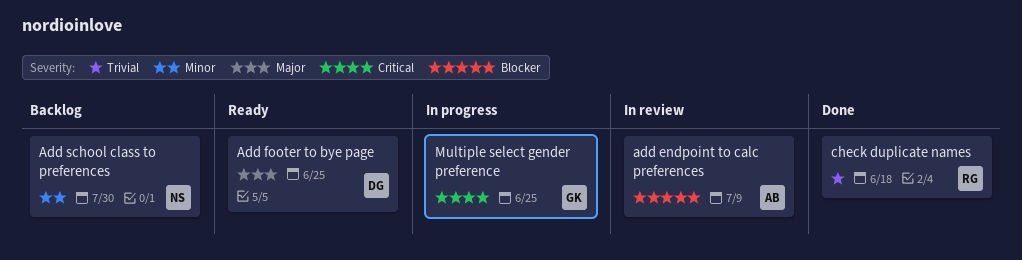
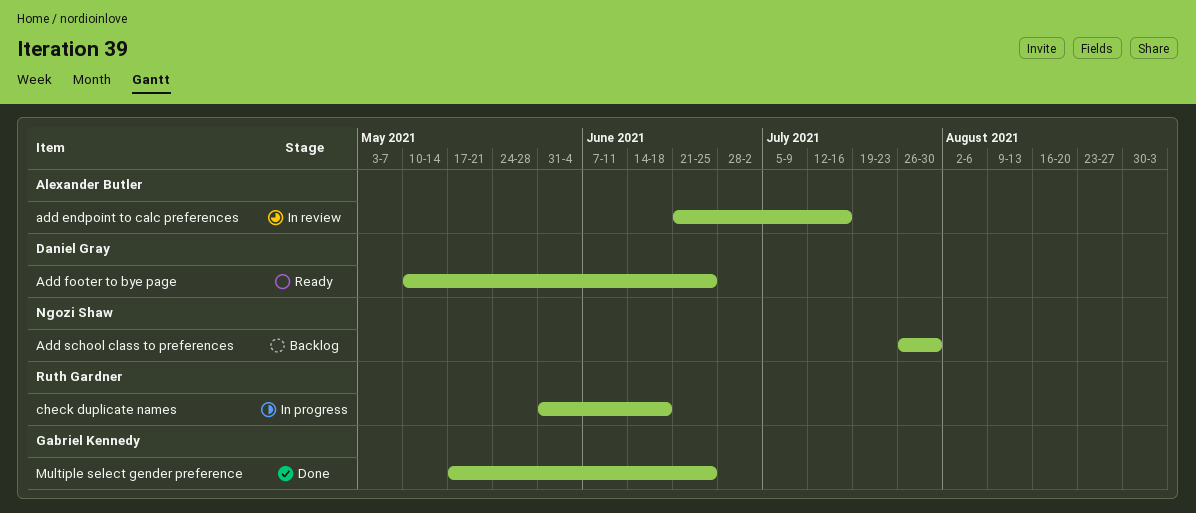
add endpoint to calc preferences, due: Jul 9 -> Jul 16
check duplicate names, status: Done -> In progress
Multiple select gender preference, status: In progress -> Done

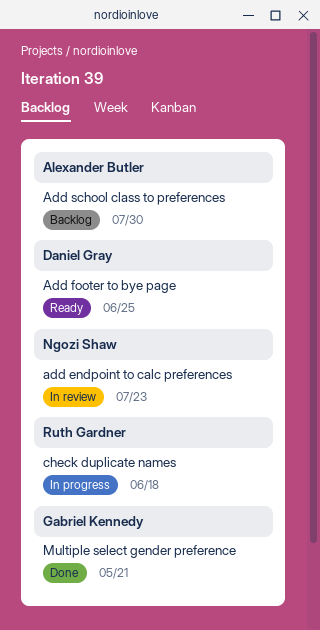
add endpoint to calc preferences, owner: Alexander Butler -> Ngozi Shaw
add endpoint to calc preferences, due: Jul 16 -> Jul 23
Add school class to preferences, owner: Ngozi Shaw -> Alexander Butler
Multiple select gender preference, due: Jun 25 -> May 21

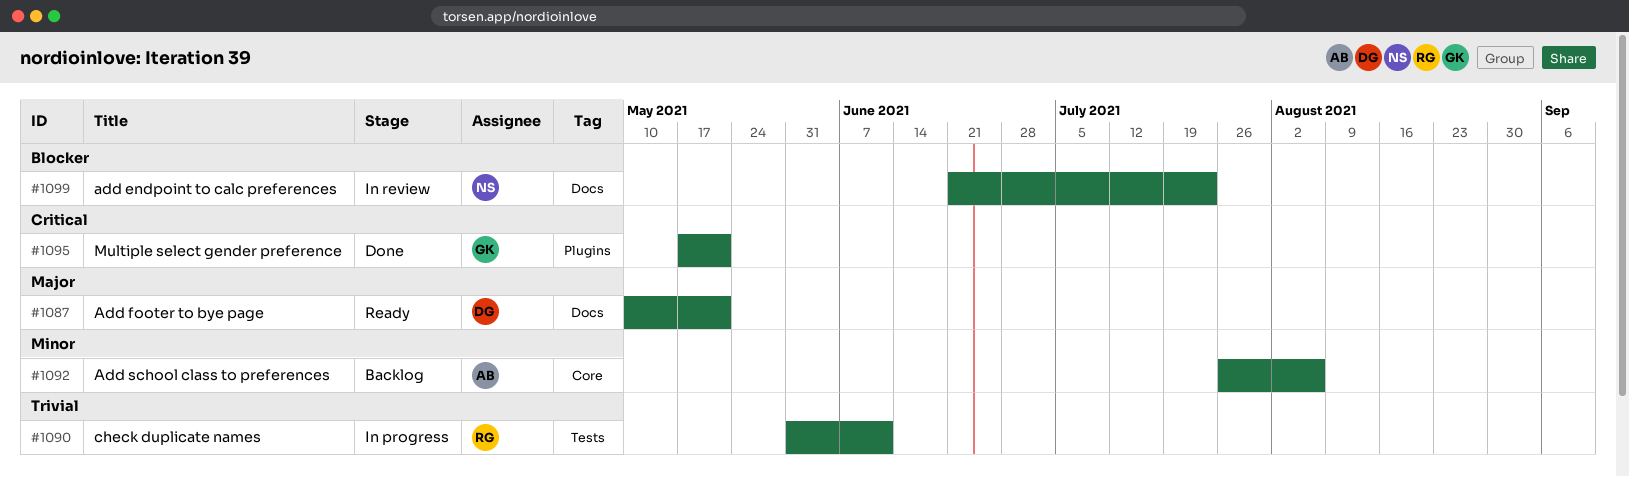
Add footer to bye page, due: Jun 25 -> May 21
Add school class to preferences, due: Jul 30 -> Aug 6
check duplicate names, due: Jun 18 -> Jun 11

